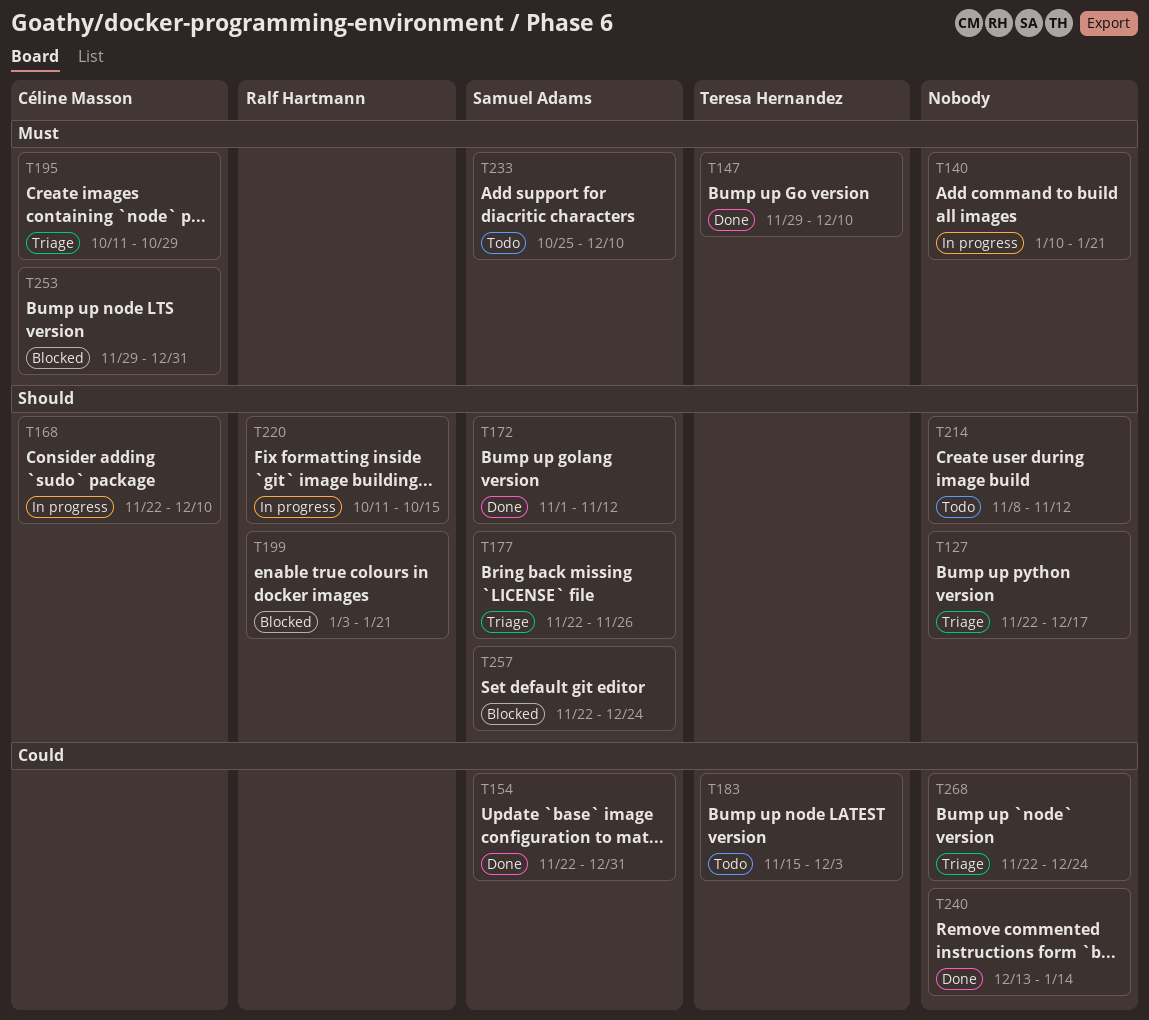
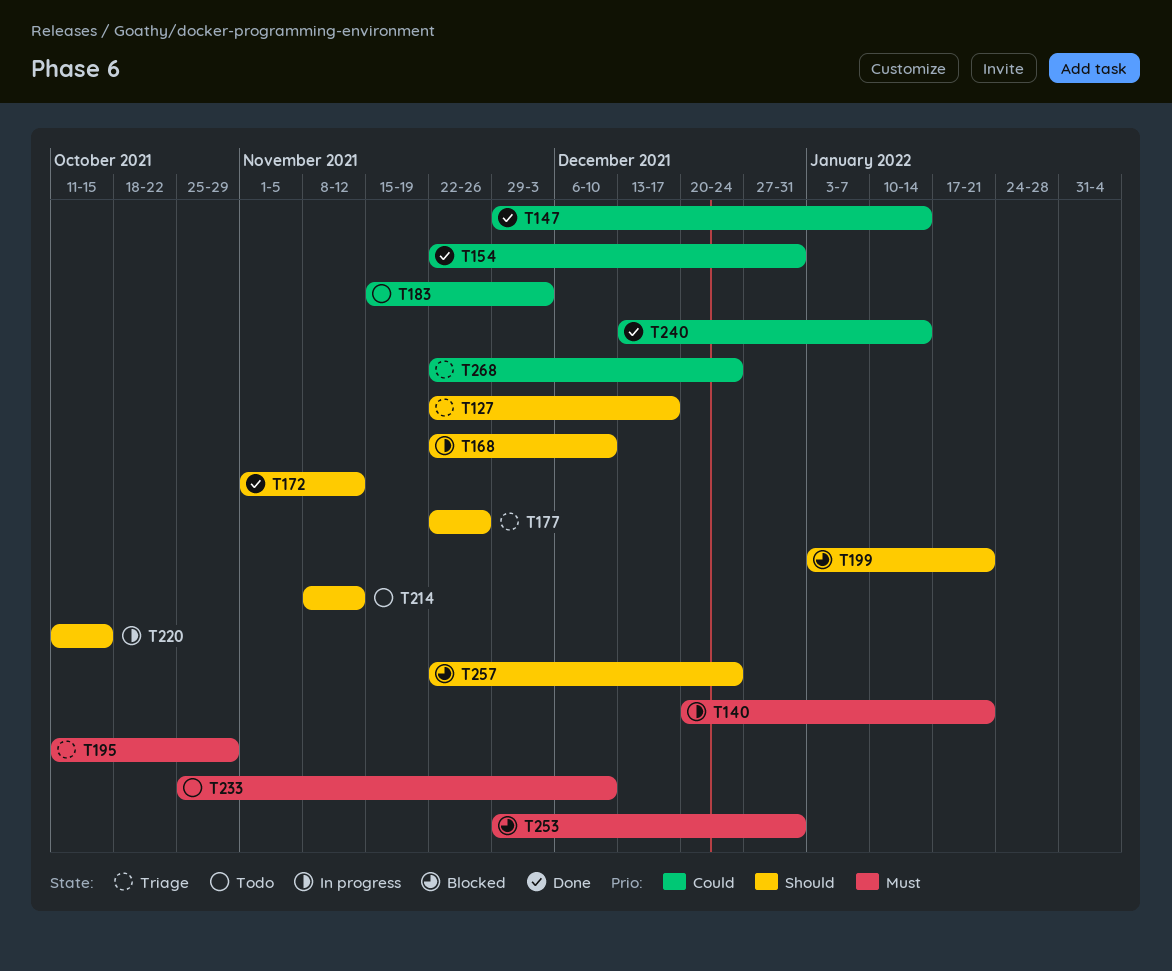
T140, start: Jan 10 -> Dec 20
T147, priority: Must -> Could
T147, due: Dec 10 -> Jan 14

